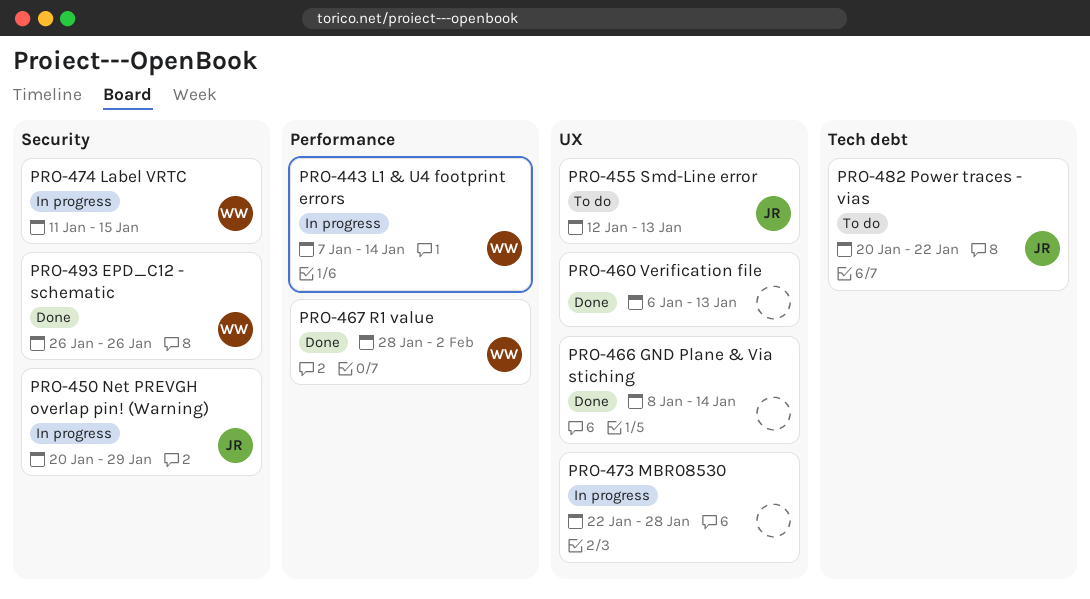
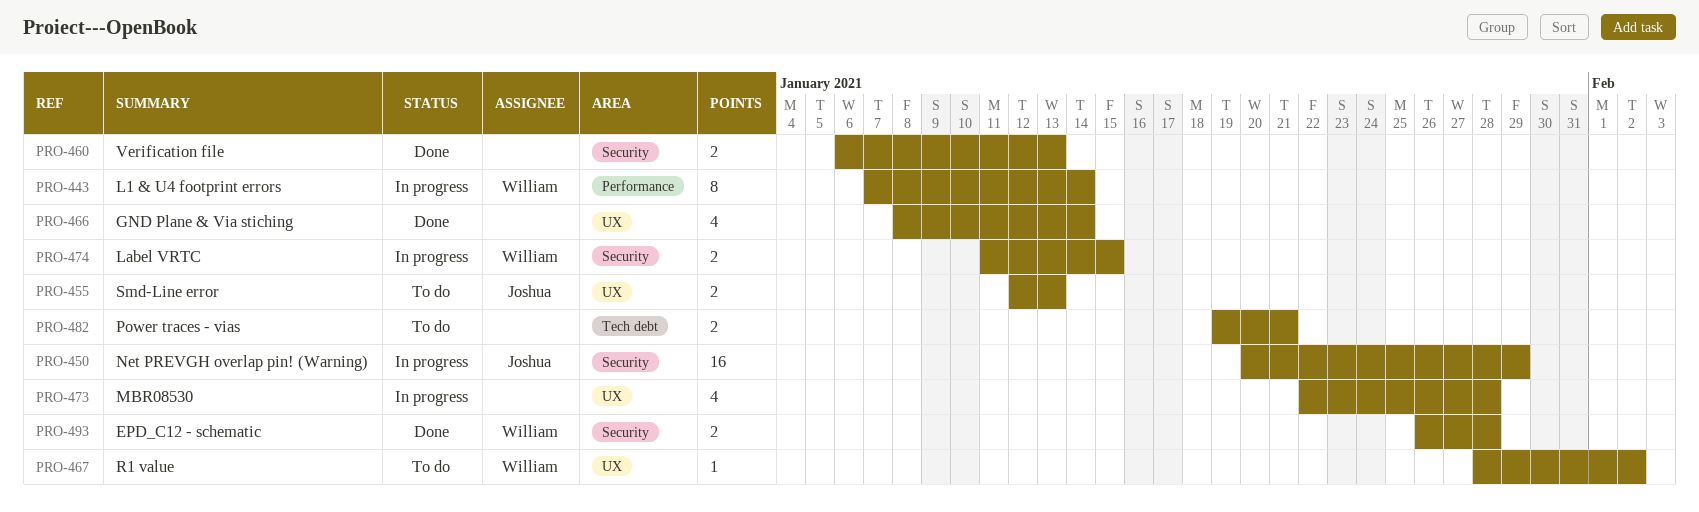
PRO-460, label: UX -> Security
PRO-467, status: Done -> To do
PRO-467, label: Performance -> UX
PRO-482, owner: Joshua -> none
PRO-482, start: Jan 20 -> Jan 19
PRO-482, due: Jan 22 -> Jan 21
PRO-493, due: Jan 26 -> Jan 28

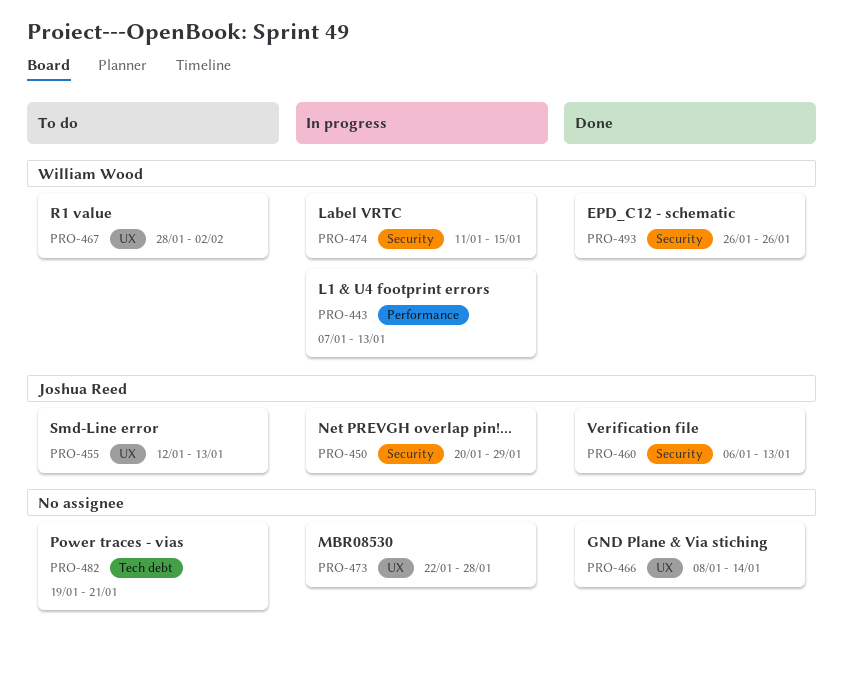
PRO-443, due: Jan 14 -> Jan 13
PRO-460, owner: none -> Joshua Reed
PRO-493, due: Jan 28 -> Jan 26

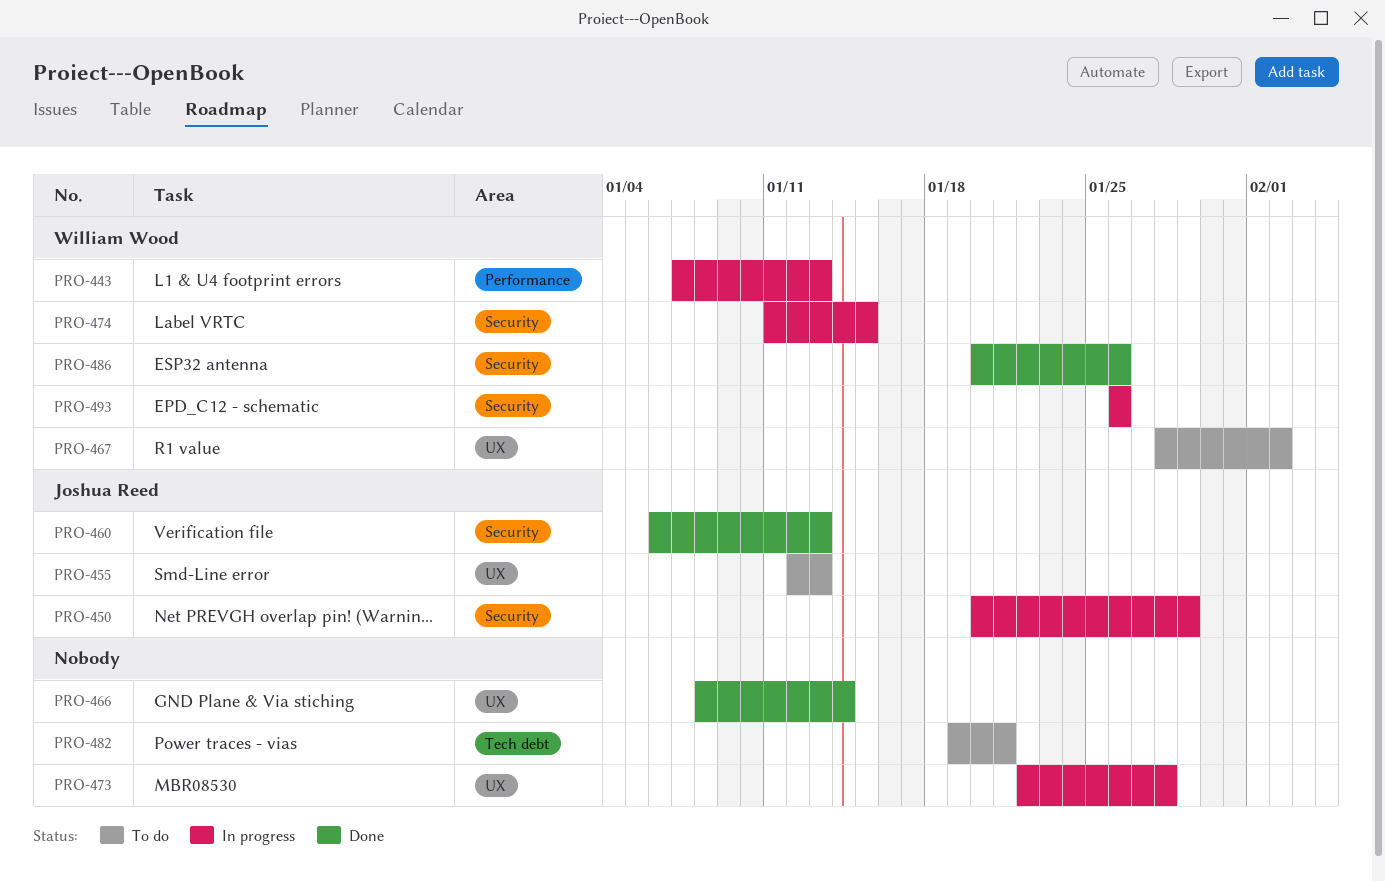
PRO-486: none -> present
PRO-493, status: Done -> In progress

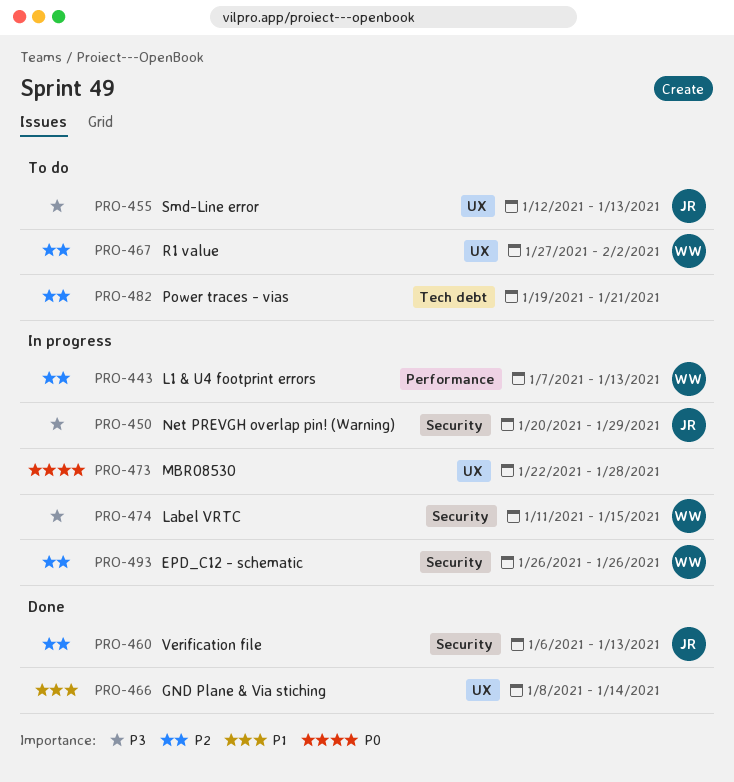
PRO-467, start: Jan 28 -> Jan 27
PRO-486: present -> none

